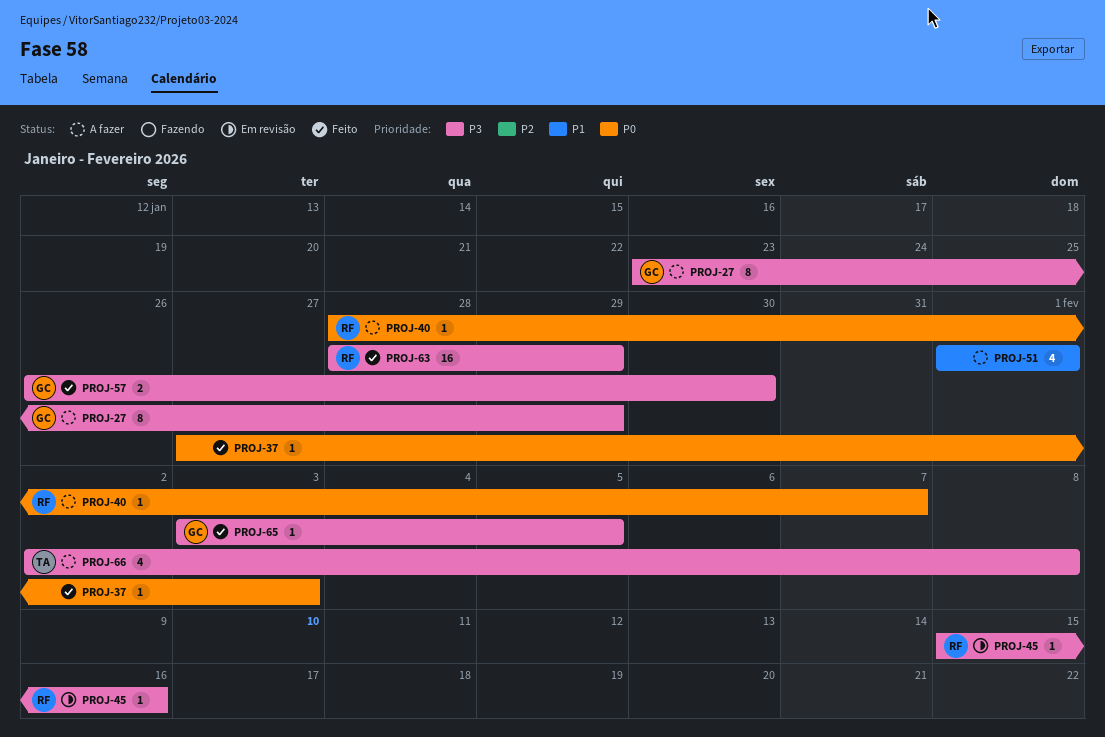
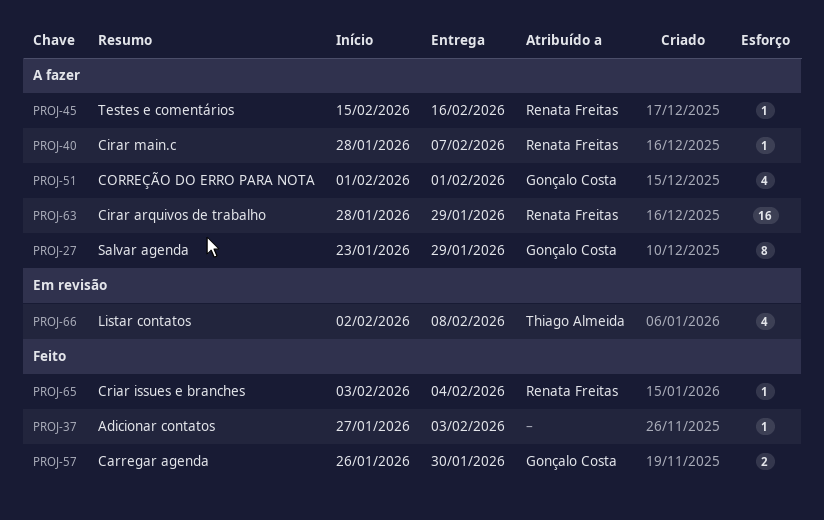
PROJ-45, status: Em revisão -> A fazer
PROJ-51, owner: none -> Gonçalo Costa
PROJ-63, status: Feito -> A fazer
PROJ-65, owner: Gonçalo Costa -> Renata Freitas
PROJ-65, due: Feb 5 -> Feb 4
PROJ-66, status: A fazer -> Em revisão

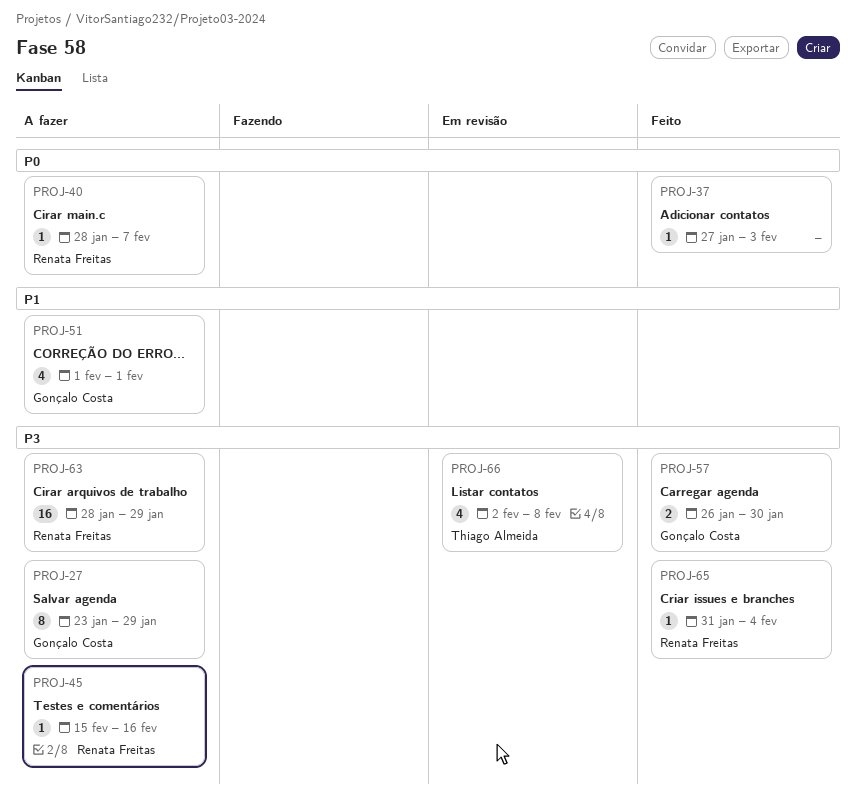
PROJ-65, start: Feb 3 -> Jan 31

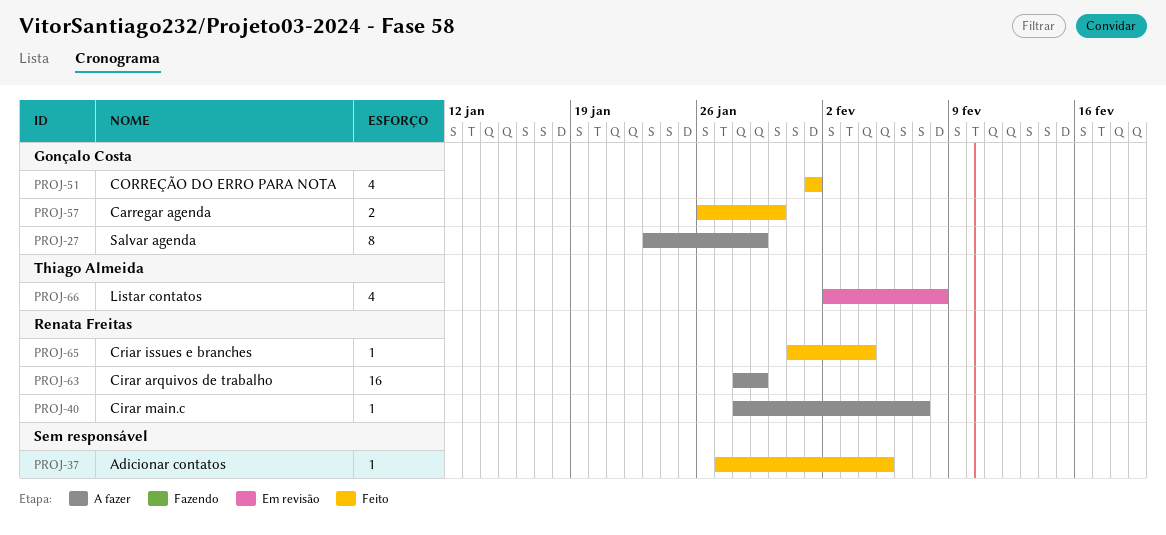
PROJ-37, due: Feb 3 -> Feb 5
PROJ-45: present -> none
PROJ-51, status: A fazer -> Feito

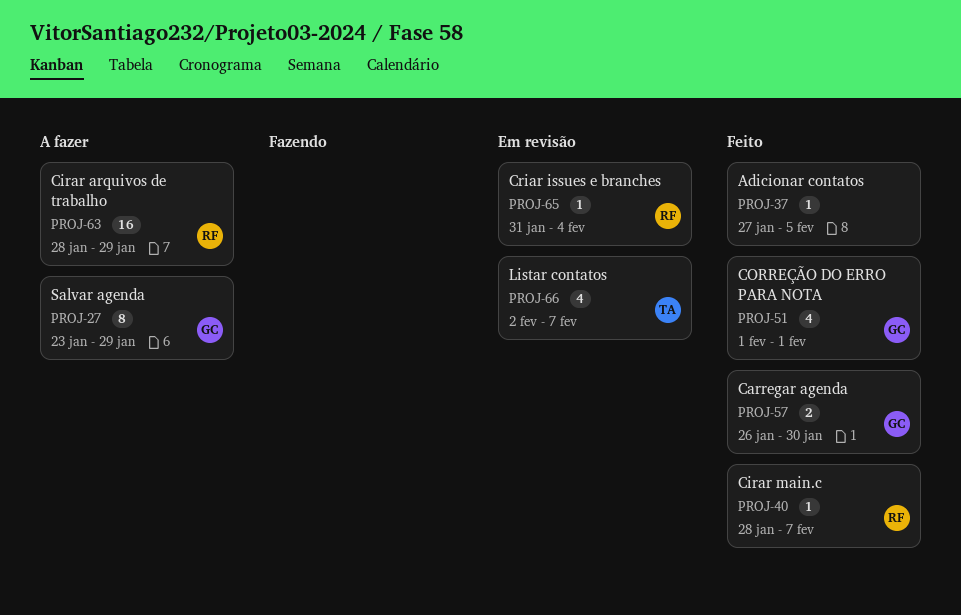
PROJ-40, status: A fazer -> Feito
PROJ-65, status: Feito -> Em revisão
PROJ-66, due: Feb 8 -> Feb 7

